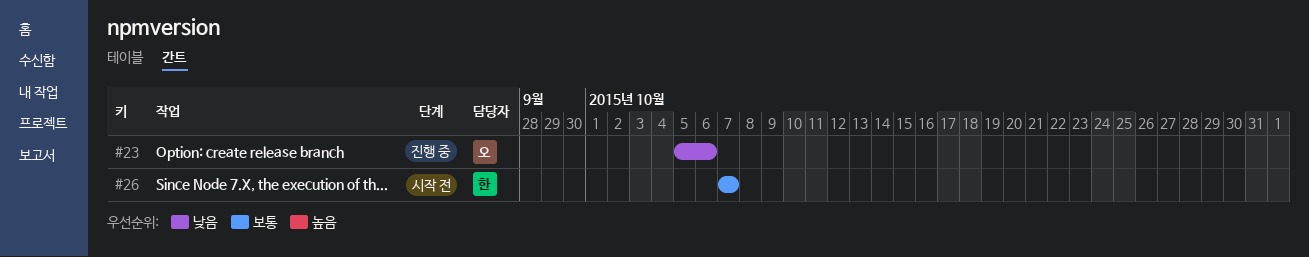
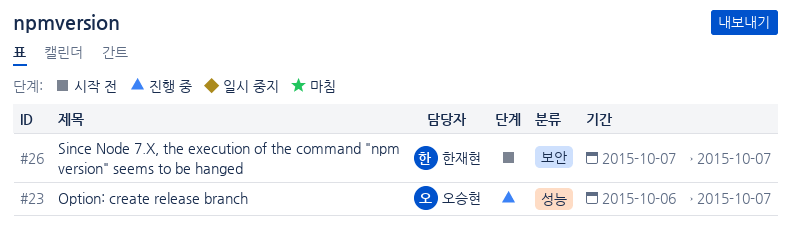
#23, start: Oct 5 -> Oct 6
#23, due: Oct 6 -> Oct 7

